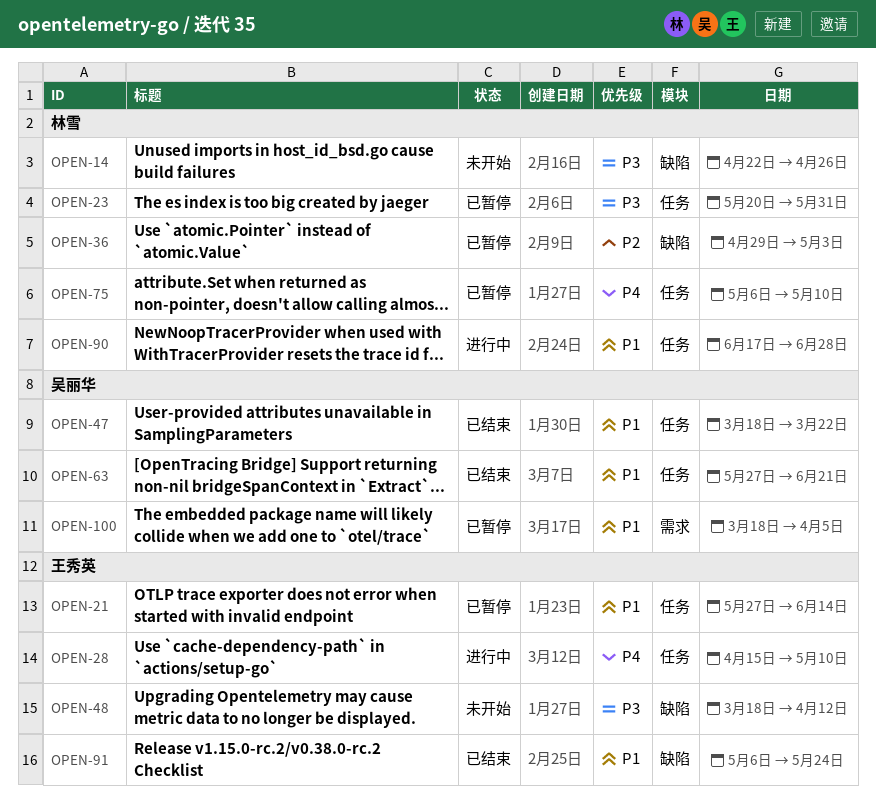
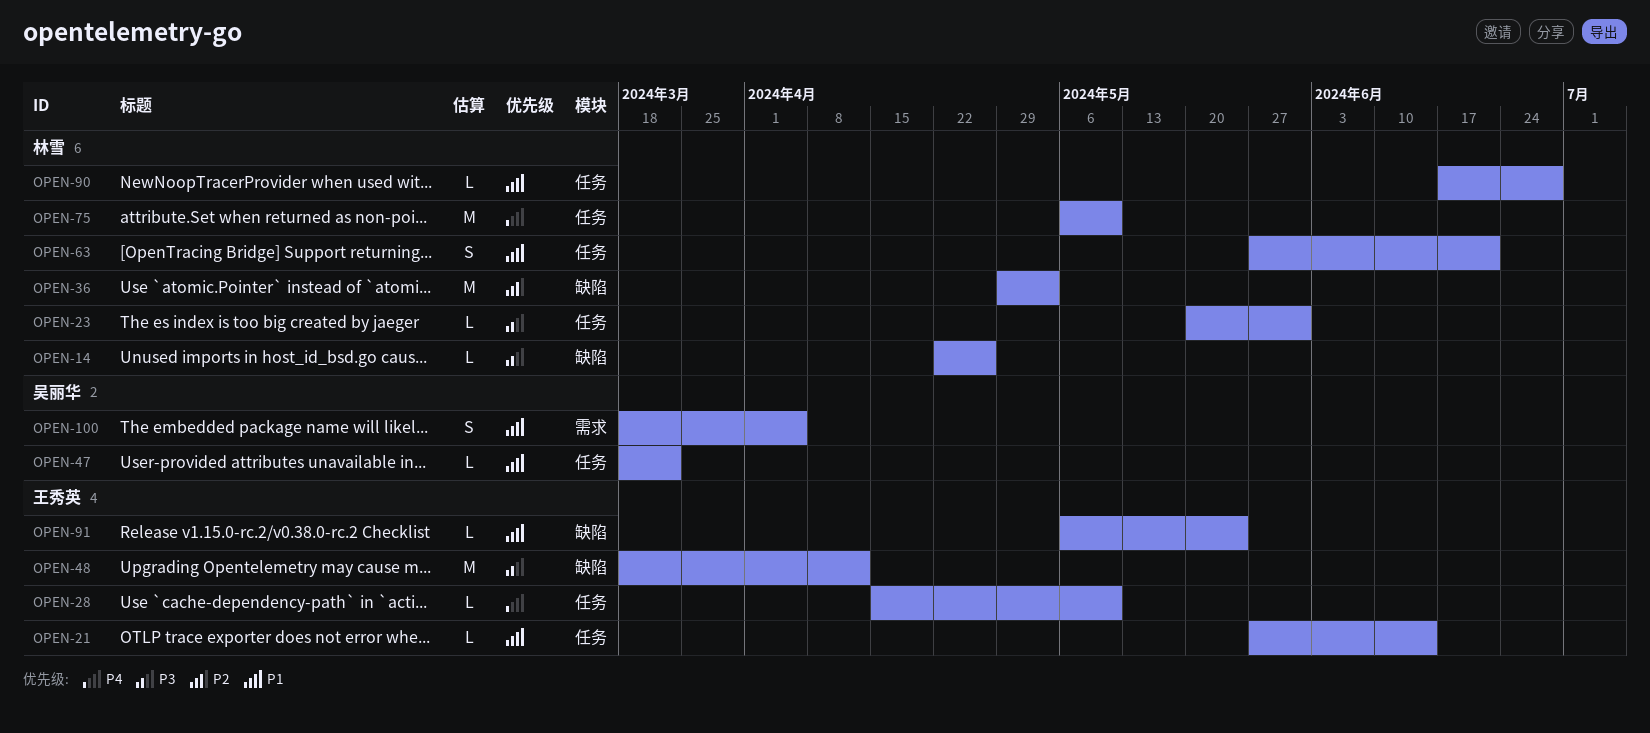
OPEN-63, owner: 吴丽华 -> 林雪

